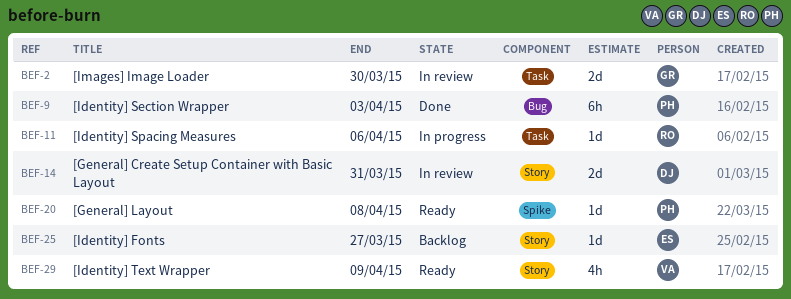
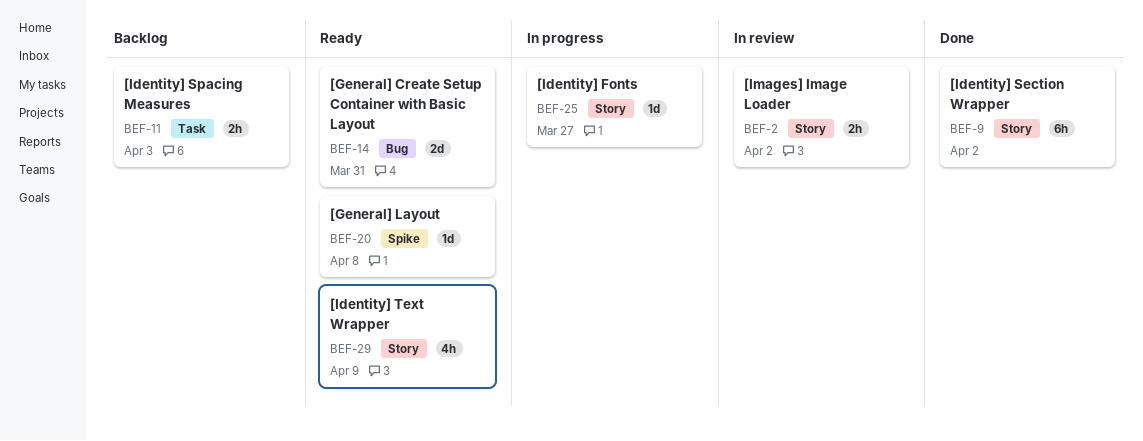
BEF-2, label: Task -> Story
BEF-2, estimate: 2d -> 2h
BEF-2, due: Mar 30 -> Apr 2
BEF-9, label: Bug -> Story
BEF-9, due: Apr 3 -> Apr 2
BEF-11, status: In progress -> Backlog
BEF-11, estimate: 1d -> 2h
BEF-11, due: Apr 6 -> Apr 3
BEF-14, status: In review -> Ready
BEF-14, label: Story -> Bug
BEF-25, status: Backlog -> In progress

